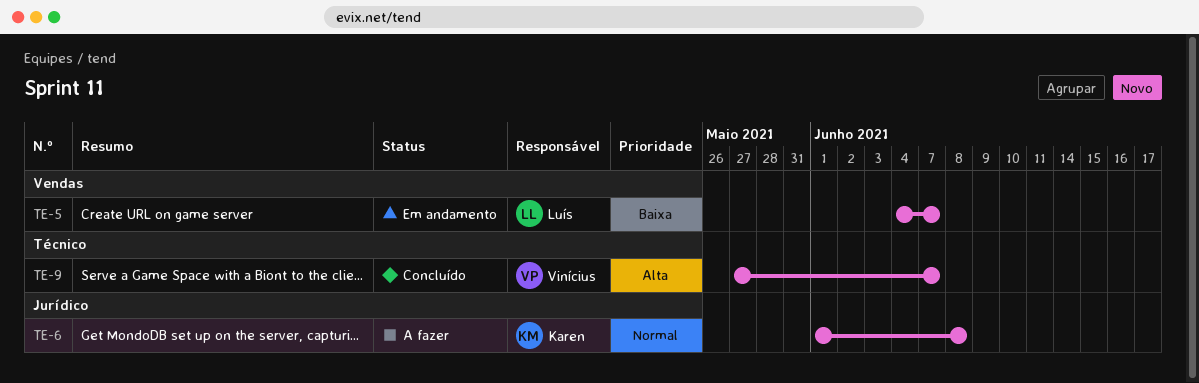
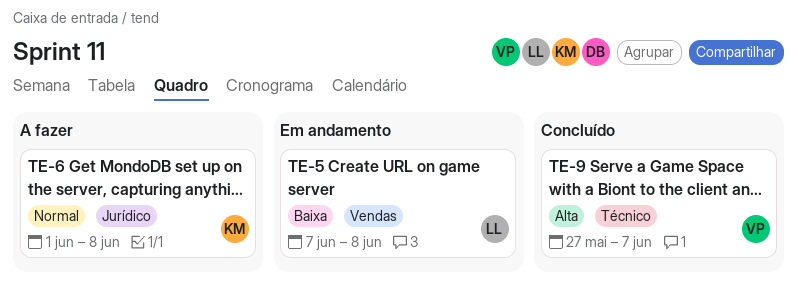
TE-5, start: Jun 4 -> Jun 7
TE-5, due: Jun 7 -> Jun 8

